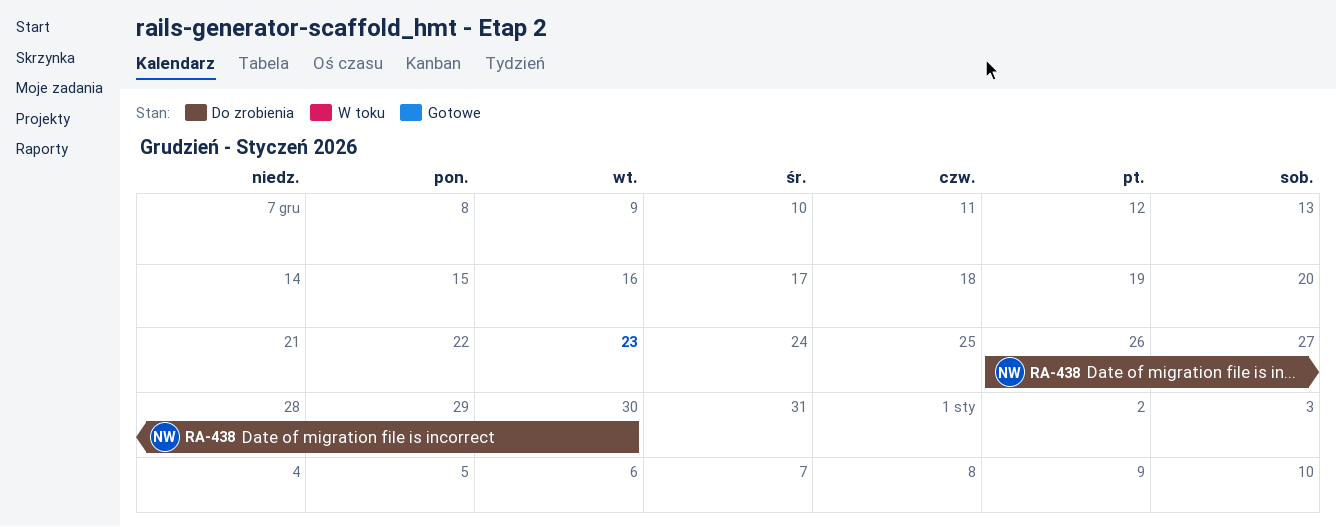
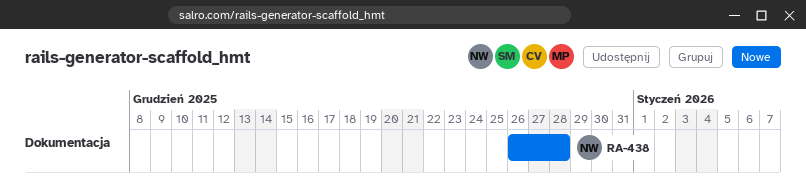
RA-438, due: Dec 30 -> Dec 28

